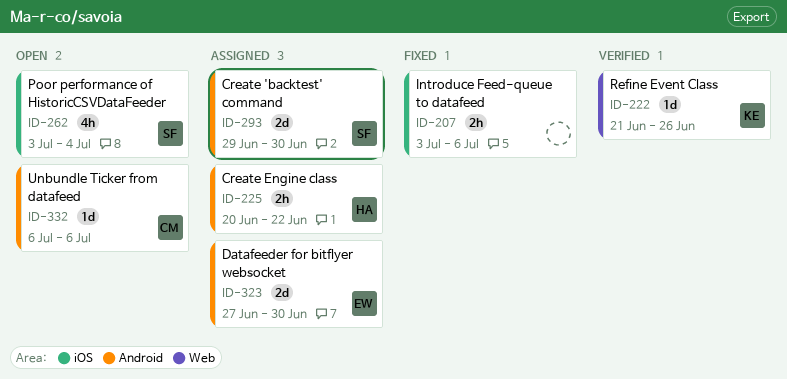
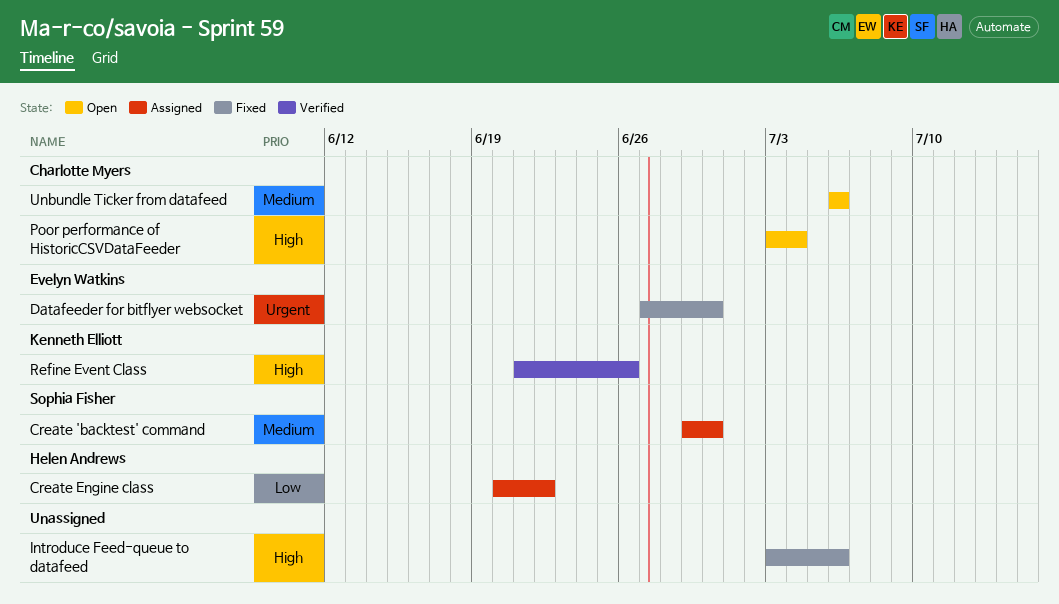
Datafeeder for bitflyer websocket, status: Assigned -> Fixed
Poor performance of HistoricCSVDataFeeder, owner: Sophia Fisher -> Charlotte Myers

